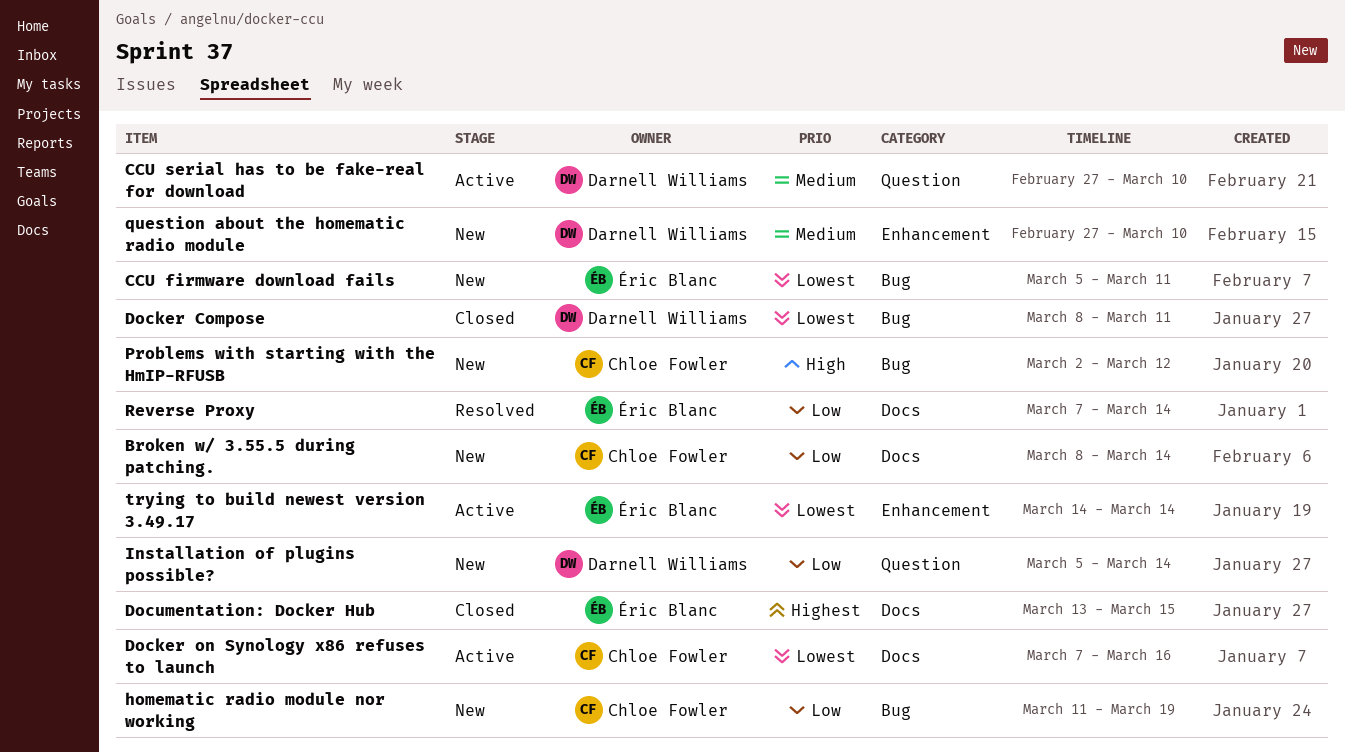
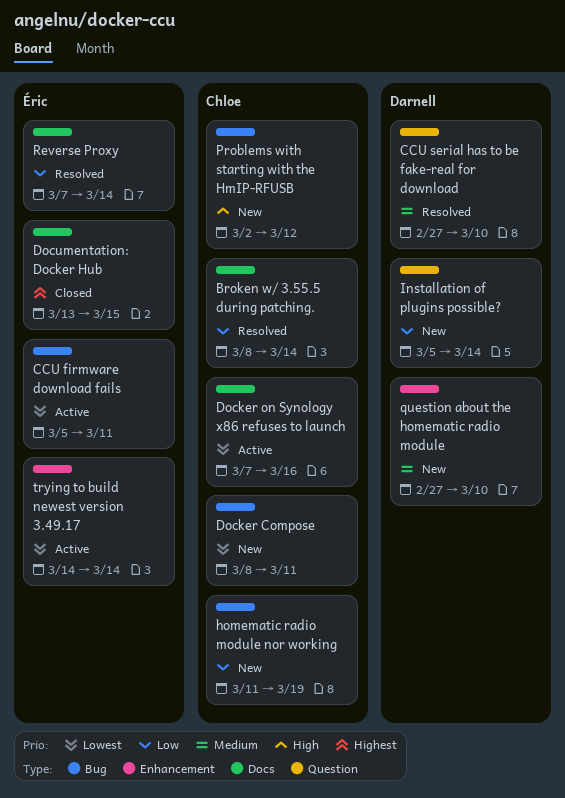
Broken w/ 3.55.5 during patching., status: New -> Resolved
CCU firmware download fails, status: New -> Active
CCU serial has to be fake-real for download, status: Active -> Resolved
Docker Compose, status: Closed -> New
Docker Compose, owner: Darnell Williams -> Chloe Fowler

